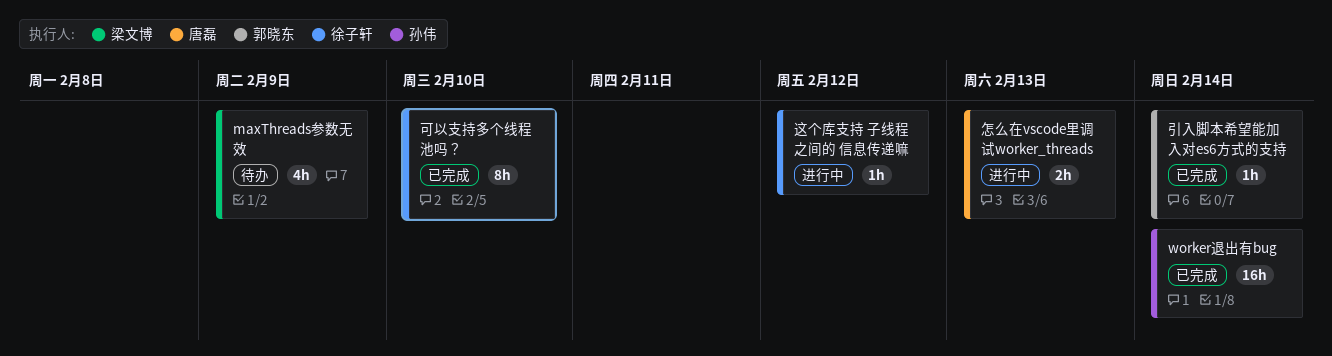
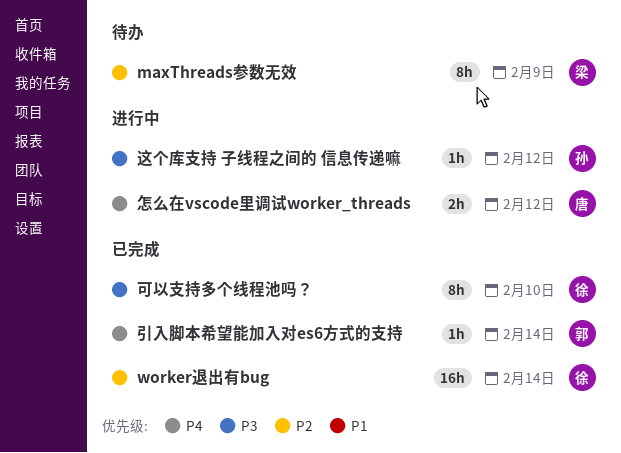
maxThreads参数无效, estimate: 4h -> 8h
worker退出有bug, owner: 孙伟 -> 徐子轩
怎么在vscode里调试worker_threads, due: Feb 13 -> Feb 12
这个库支持 子线程之间的 信息传递嘛, owner: 徐子轩 -> 孙伟

